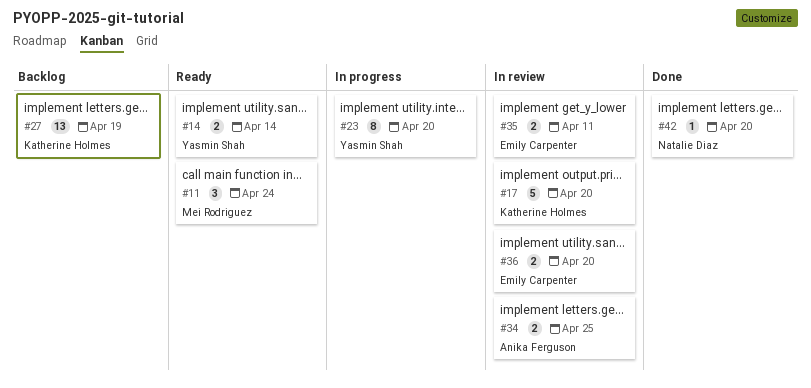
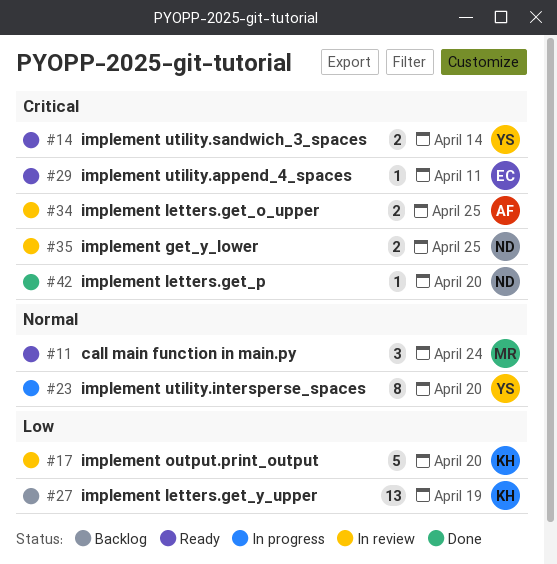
#29: none -> present
#35, owner: Emily Carpenter -> Natalie Diaz
#35, due: Apr 11 -> Apr 25
#36: present -> none

